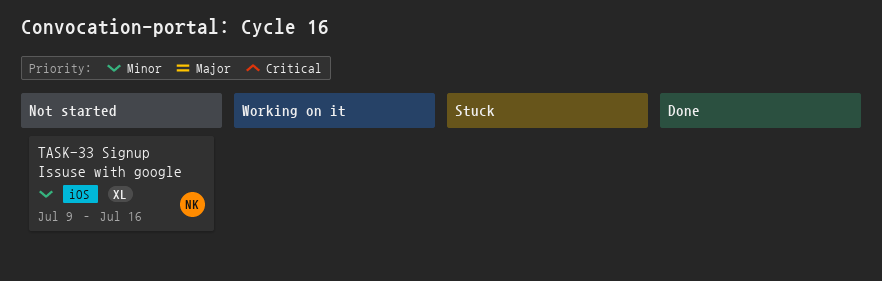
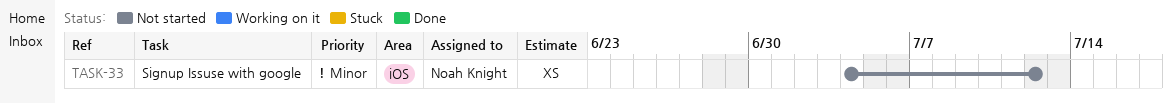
TASK-33, estimate: XL -> XS
TASK-33, start: Jul 9 -> Jul 4
TASK-33, due: Jul 16 -> Jul 12

